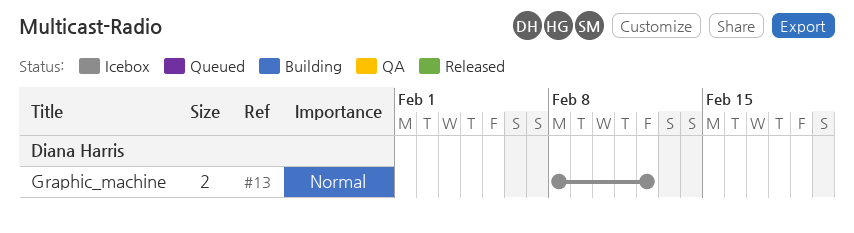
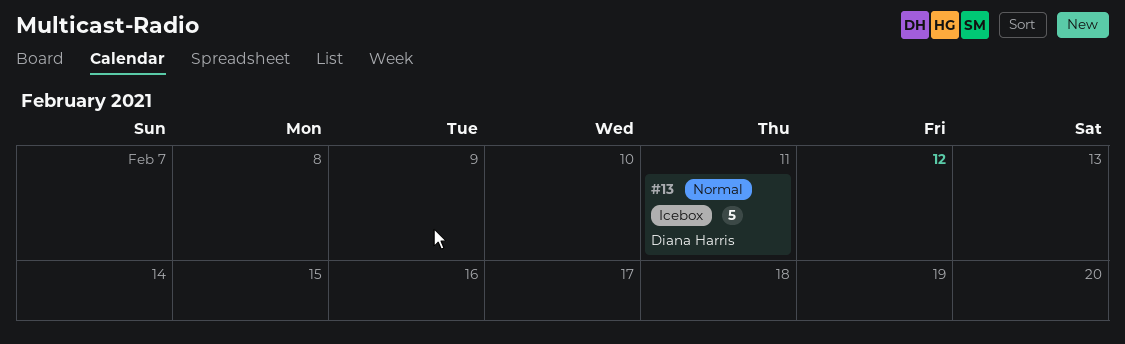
#13, estimate: 2 -> 5
#13, due: Feb 12 -> Feb 11

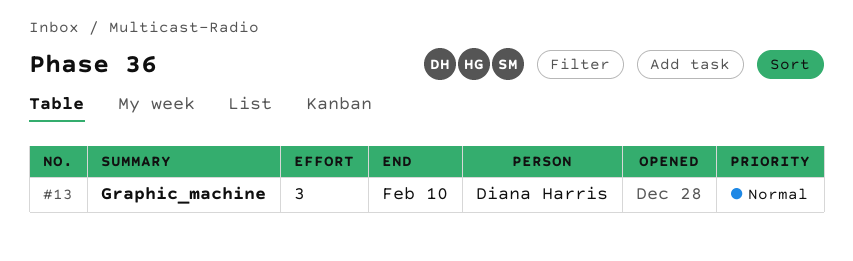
#13, estimate: 5 -> 3
#13, due: Feb 11 -> Feb 10

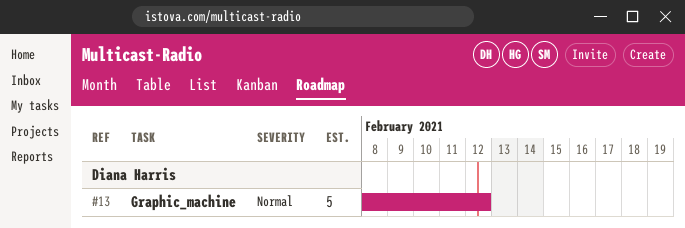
#13, estimate: 3 -> 5
#13, due: Feb 10 -> Feb 12

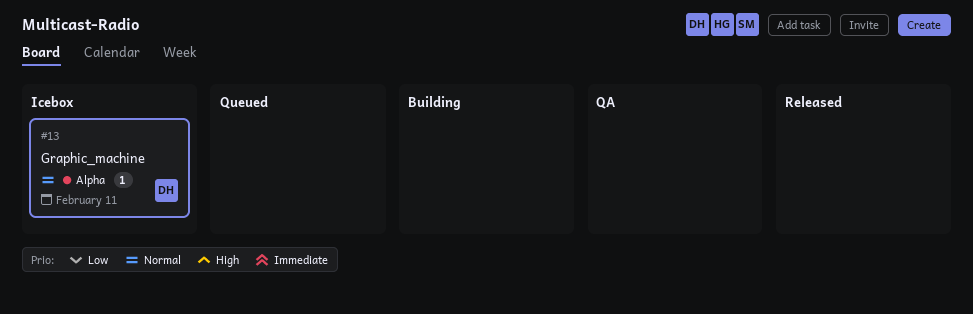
#13, estimate: 5 -> 1
#13, due: Feb 12 -> Feb 11

